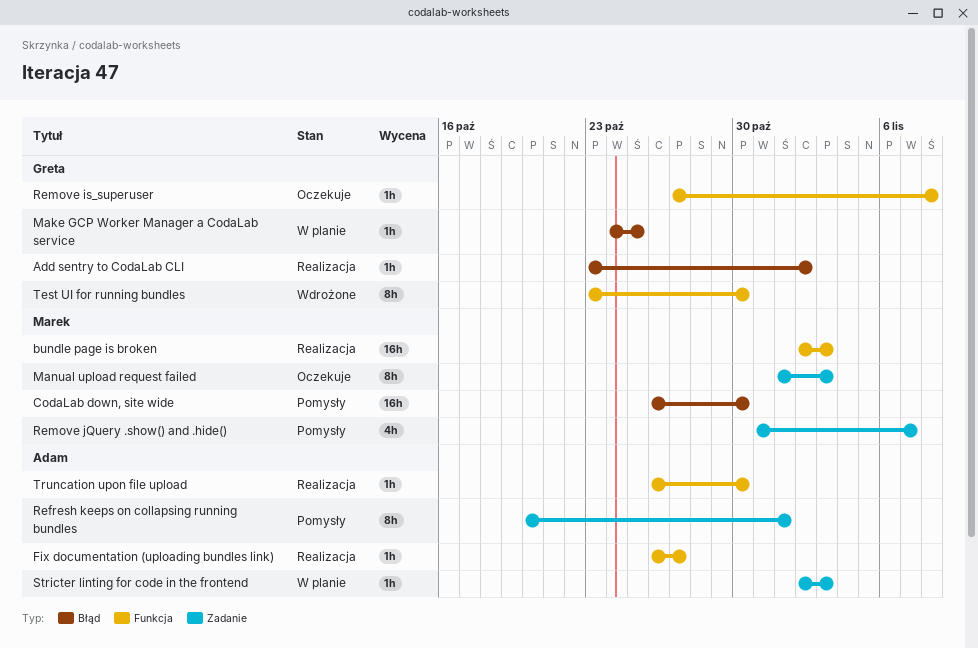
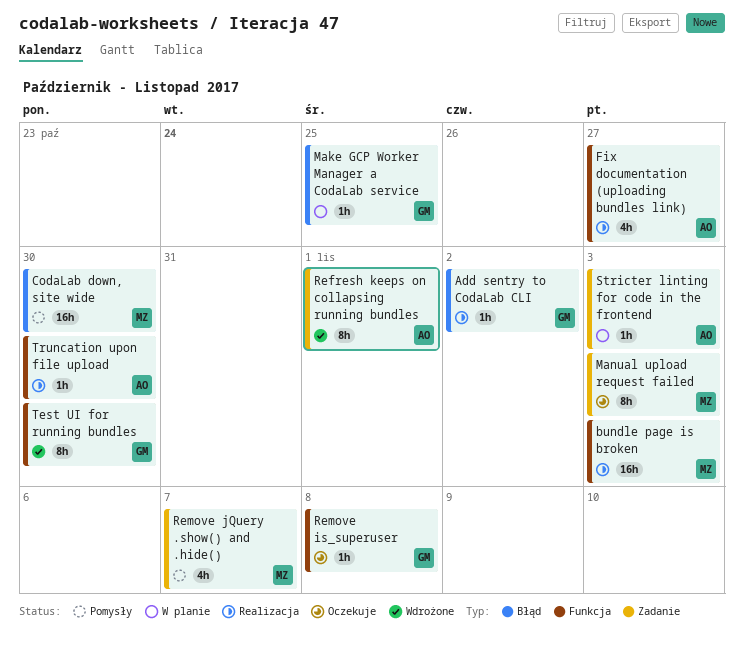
Fix documentation (uploading bundles link), estimate: 1h -> 4h
Refresh keeps on collapsing running bundles, status: Pomysły -> Wdrożone

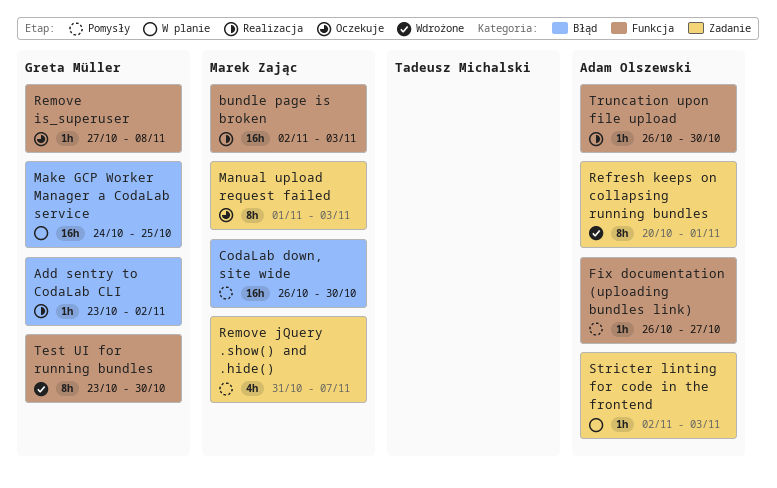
Fix documentation (uploading bundles link), status: Realizacja -> Pomysły
Fix documentation (uploading bundles link), estimate: 4h -> 1h
Make GCP Worker Manager a CodaLab service, estimate: 1h -> 16h

